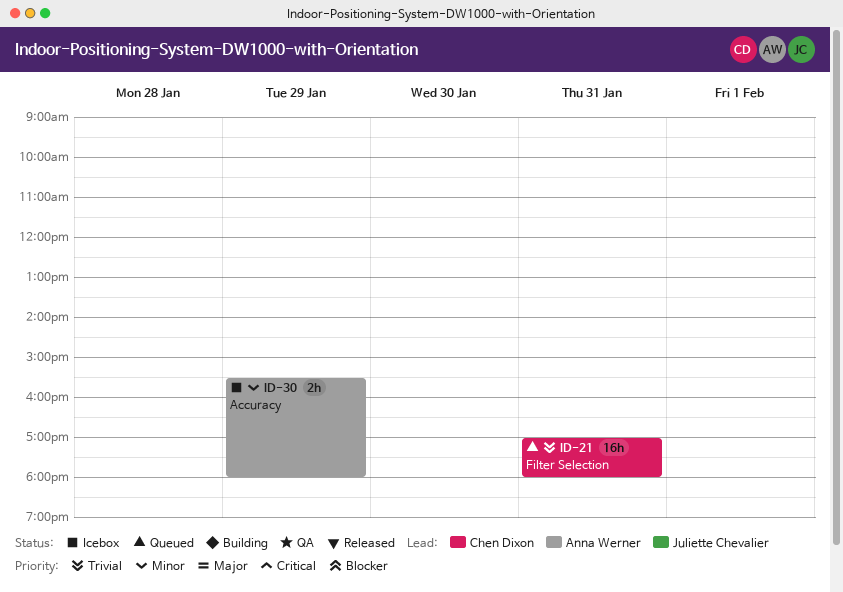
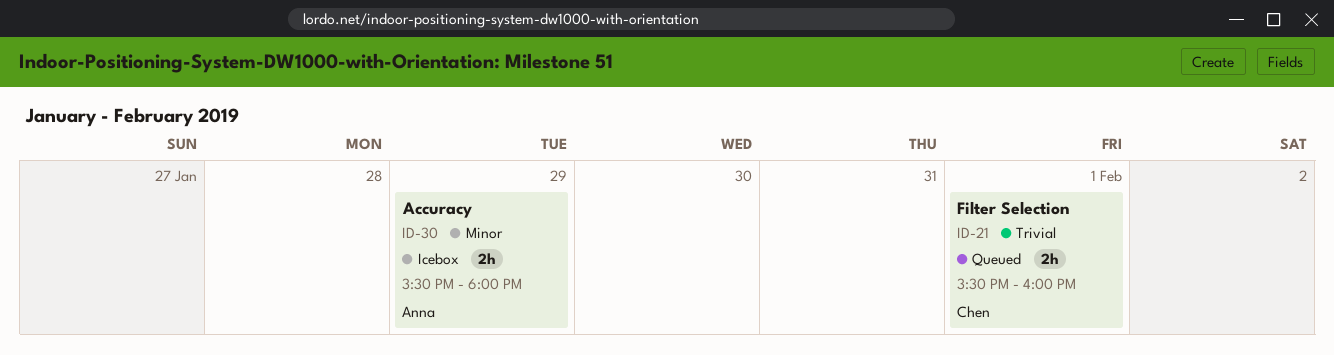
ID-21, estimate: 16h -> 2h
ID-21, day: Jan 31 -> Feb 1
ID-21, begins: 17:00 -> 15:30
ID-21, ends: 18:00 -> 16:00

